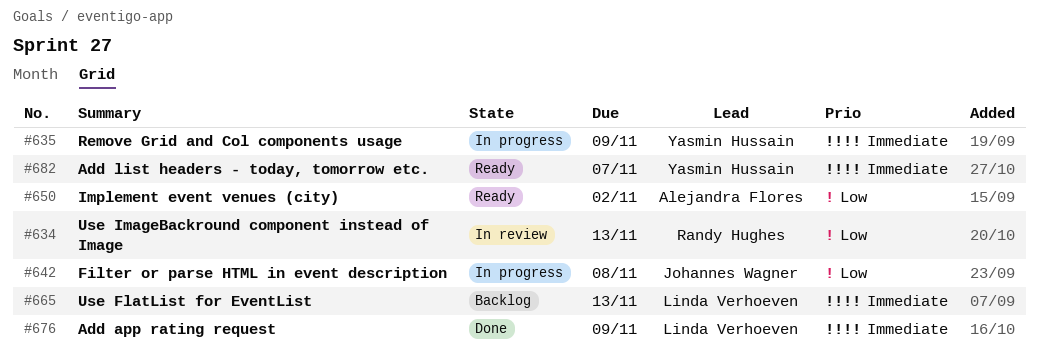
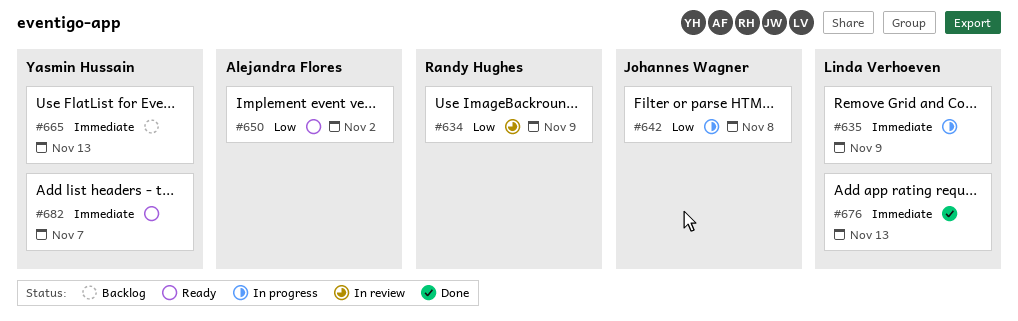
#634, due: Nov 13 -> Nov 9
#635, owner: Yasmin Hussain -> Linda Verhoeven
#665, owner: Linda Verhoeven -> Yasmin Hussain
#676, due: Nov 9 -> Nov 13

